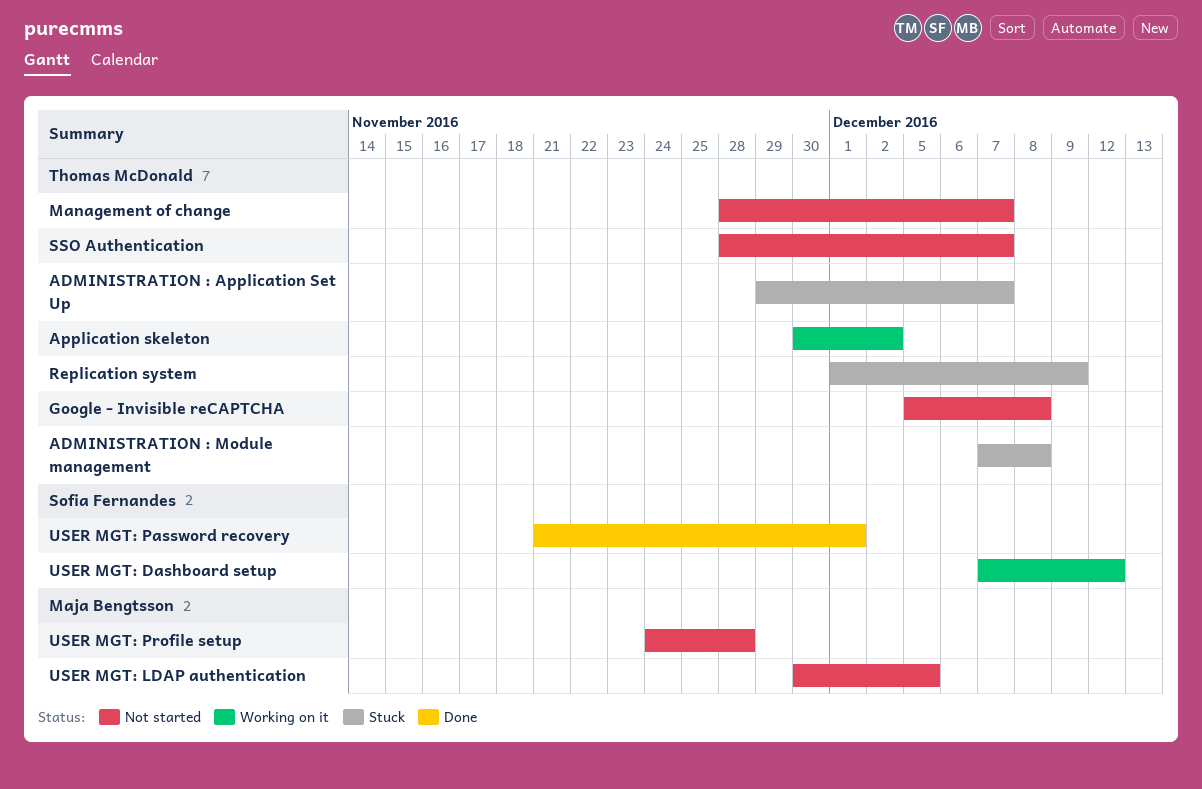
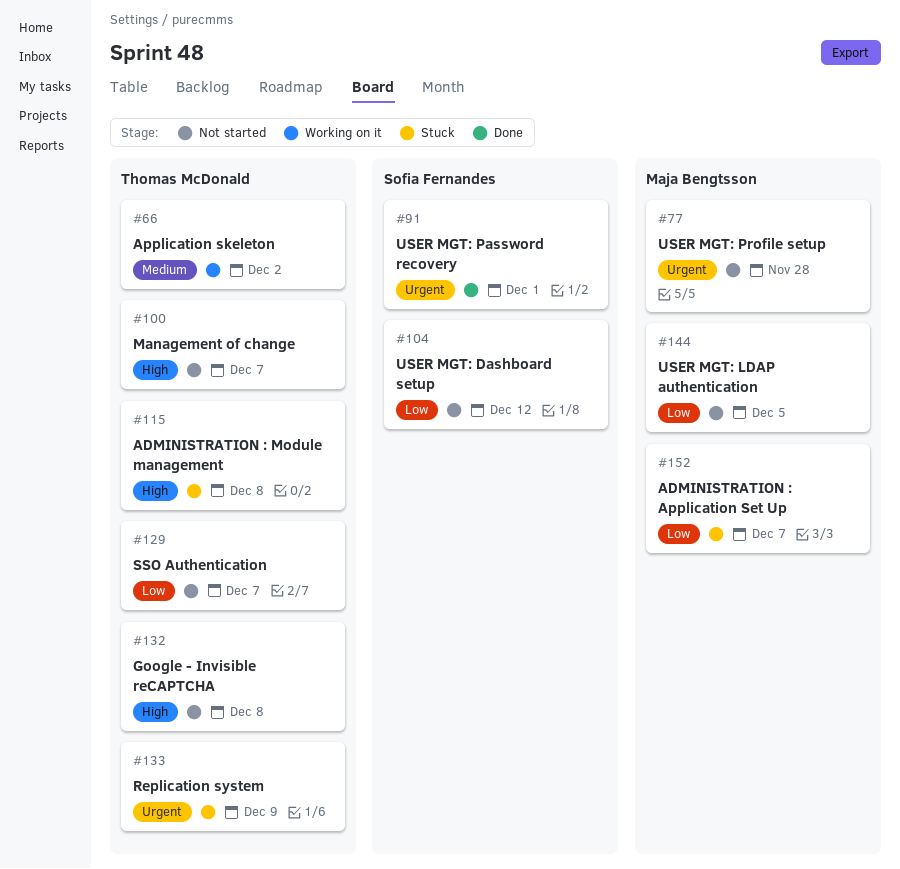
ADMINISTRATION : Application Set Up, owner: Thomas McDonald -> Maja Bengtsson
USER MGT: Dashboard setup, status: Working on it -> Not started

